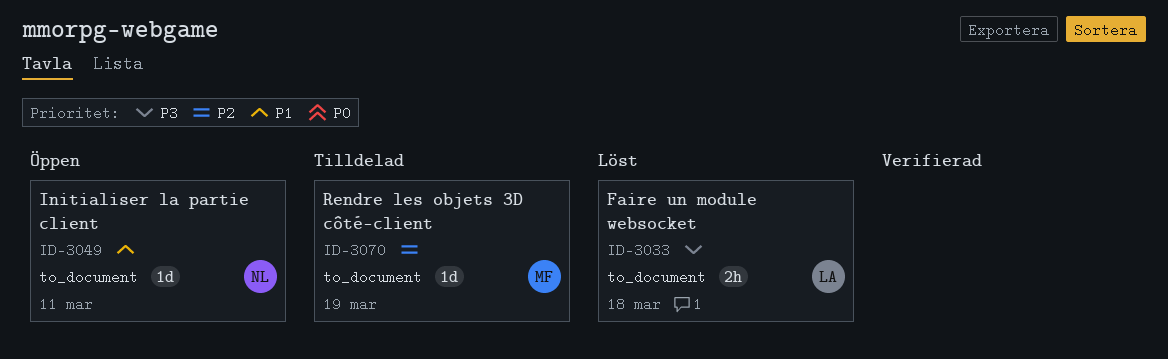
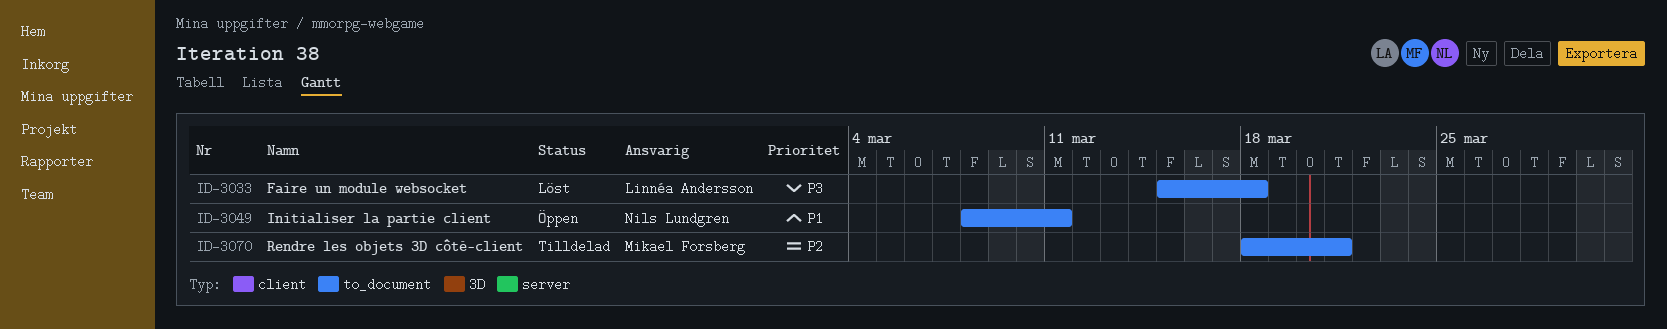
ID-3070, due: Mar 19 -> Mar 21

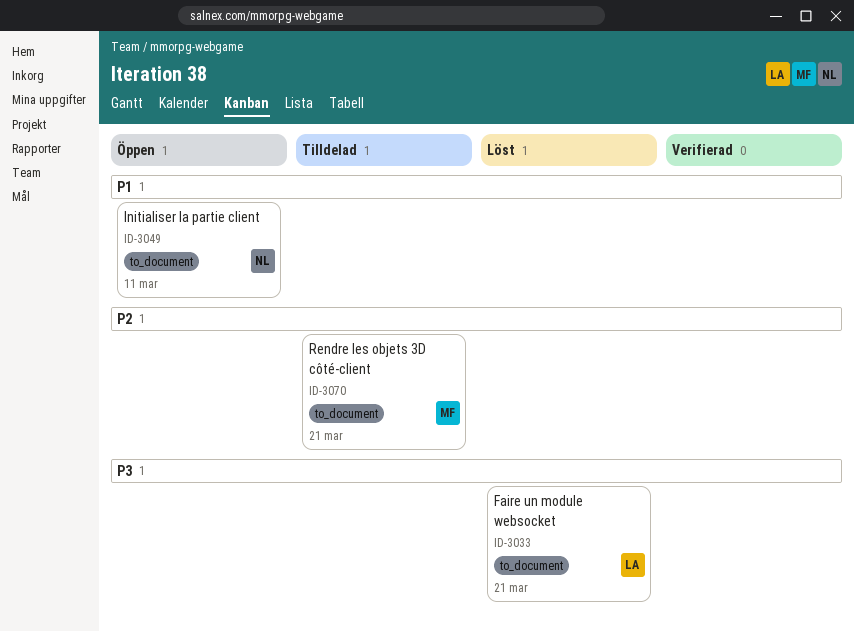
ID-3033, due: Mar 18 -> Mar 21

